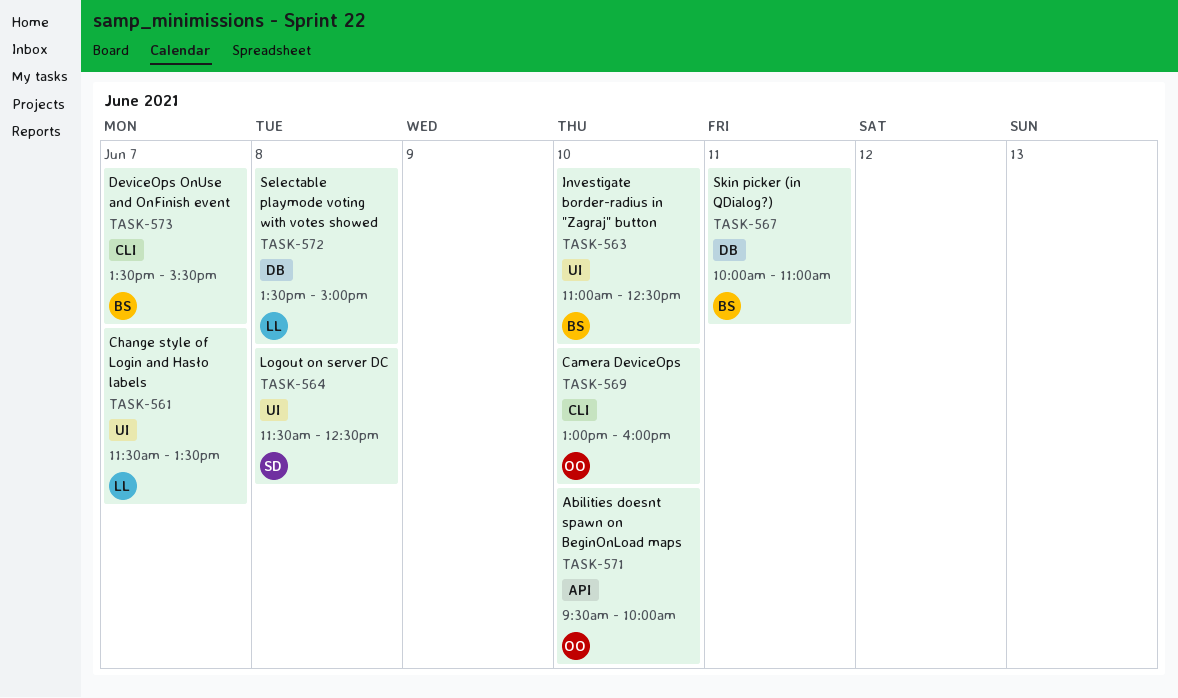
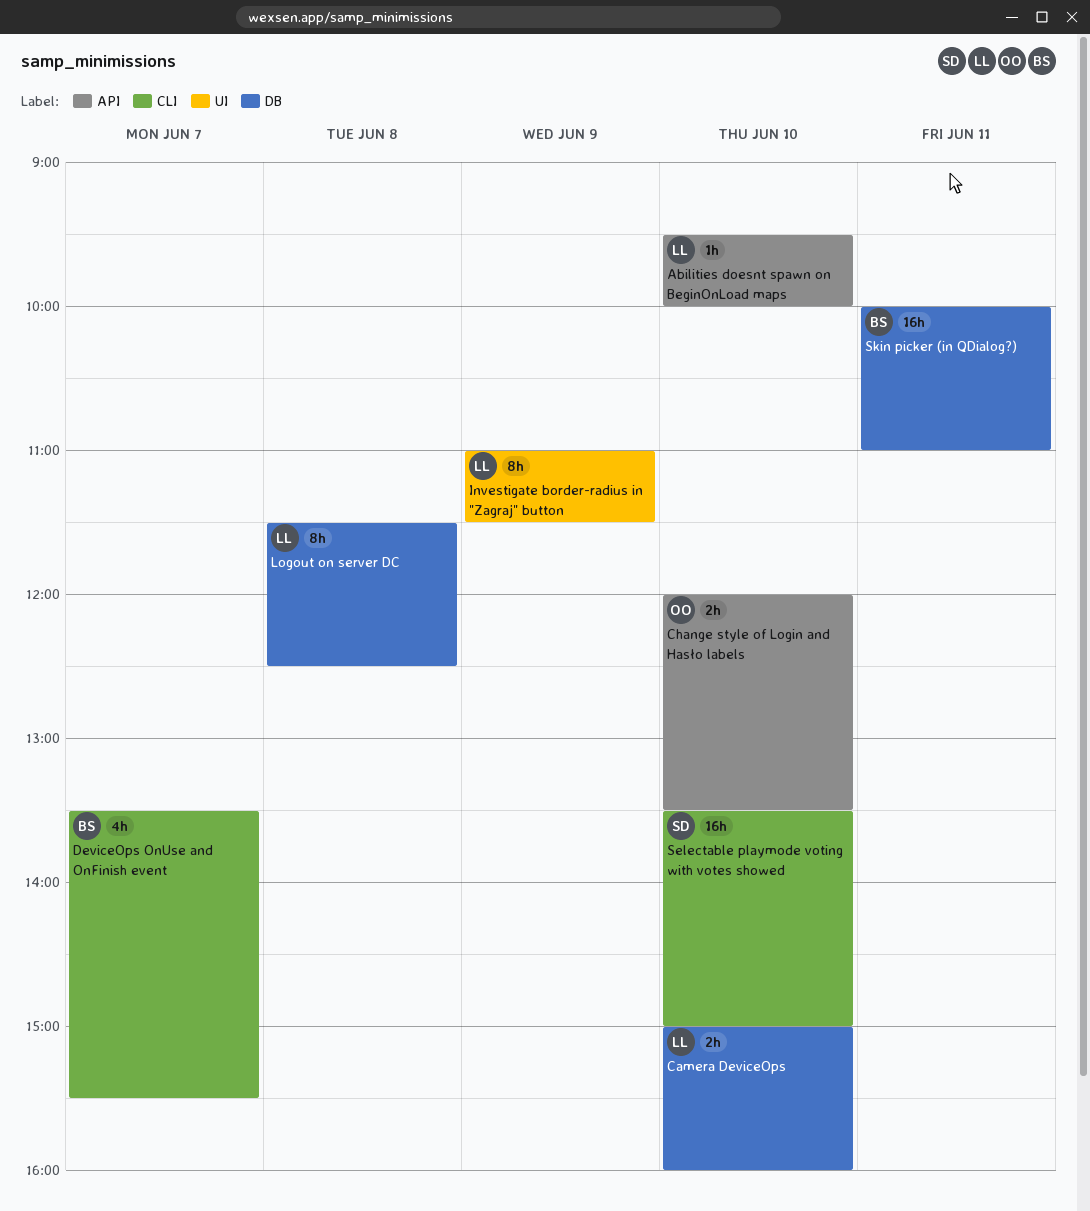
Abilities doesnt spawn on BeginOnLoad maps, owner: OO -> LL
Camera DeviceOps, owner: OO -> LL
Camera DeviceOps, label: CLI -> DB
Camera DeviceOps, begins: 13:00 -> 15:00
Change style of Login and Hasło labels, owner: LL -> OO
Change style of Login and Hasło labels, label: UI -> API
Change style of Login and Hasło labels, day: Jun 7 -> Jun 10
Change style of Login and Hasło labels, begins: 11:30 -> 12:00
Investigate border-radius in "Zagraj" button, owner: BS -> LL
Investigate border-radius in "Zagraj" button, day: Jun 10 -> Jun 9
Investigate border-radius in "Zagraj" button, ends: 12:30 -> 11:30
Logout on server DC, owner: SD -> LL
Logout on server DC, label: UI -> DB
Selectable playmode voting with votes showed, owner: LL -> SD
Selectable playmode voting with votes showed, label: DB -> CLI
Selectable playmode voting with votes showed, day: Jun 8 -> Jun 10

